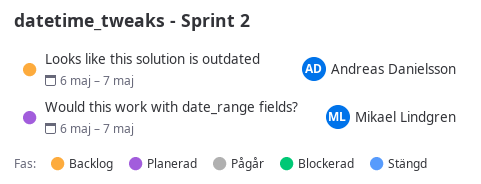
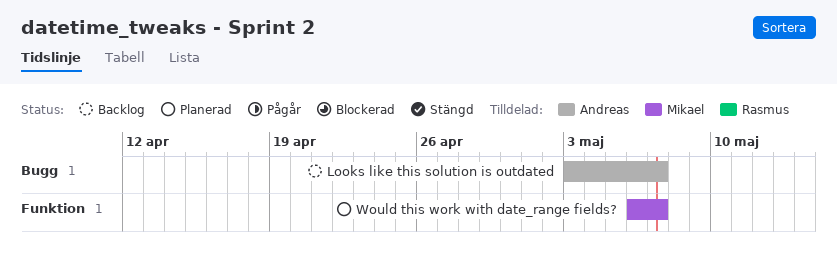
Looks like this solution is outdated, start: May 6 -> May 3

